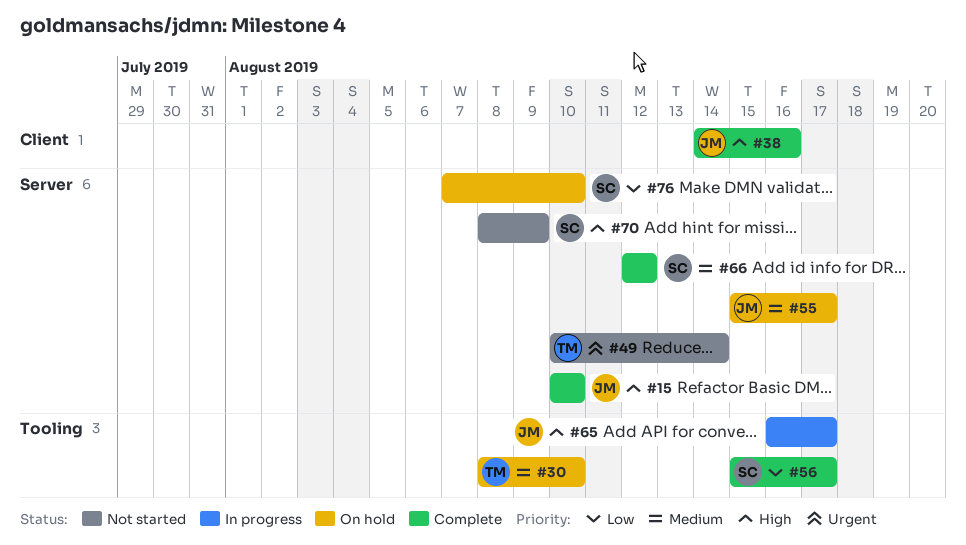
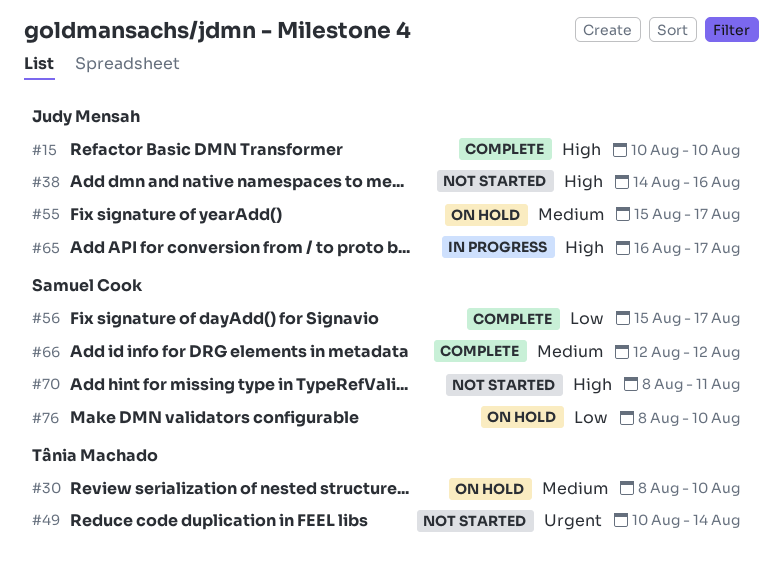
#38, status: Complete -> Not started
#70, due: Aug 9 -> Aug 11
#76, start: Aug 7 -> Aug 8

